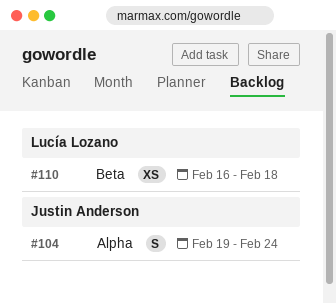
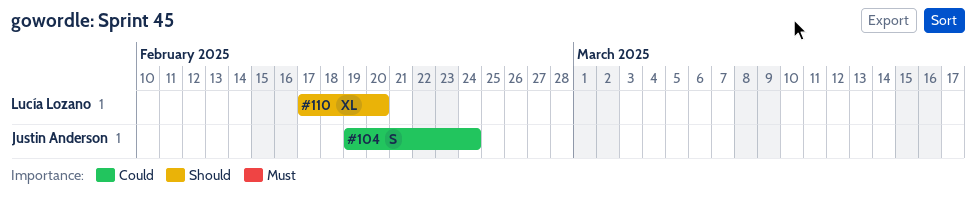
#110, estimate: XS -> XL
#110, start: Feb 16 -> Feb 17
#110, due: Feb 18 -> Feb 20

